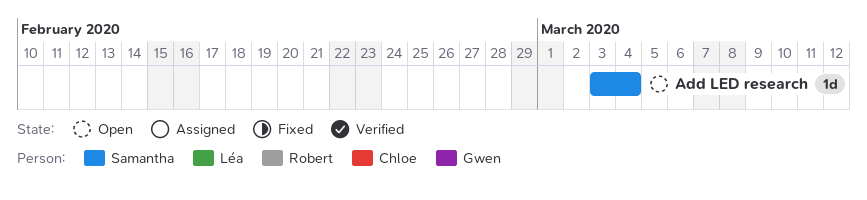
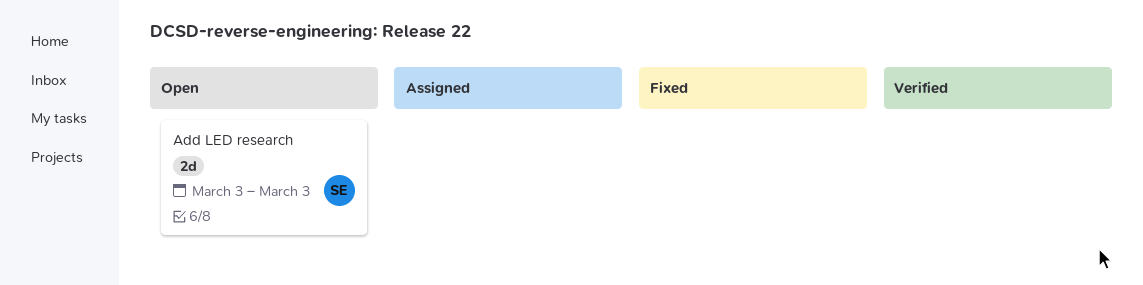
Add LED research, estimate: 1d -> 2d
Add LED research, due: Mar 4 -> Mar 3

